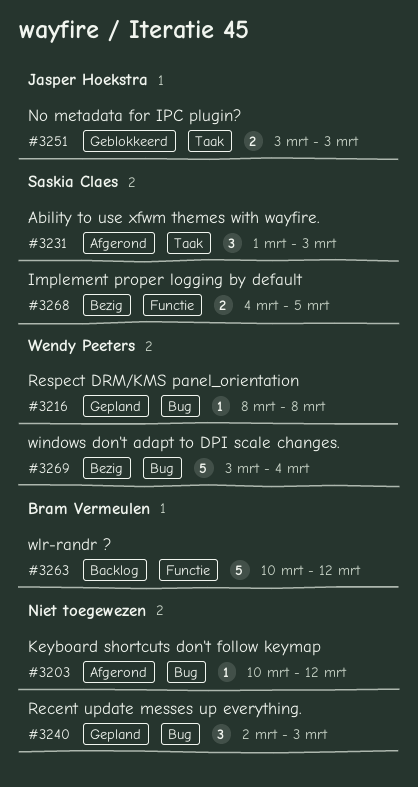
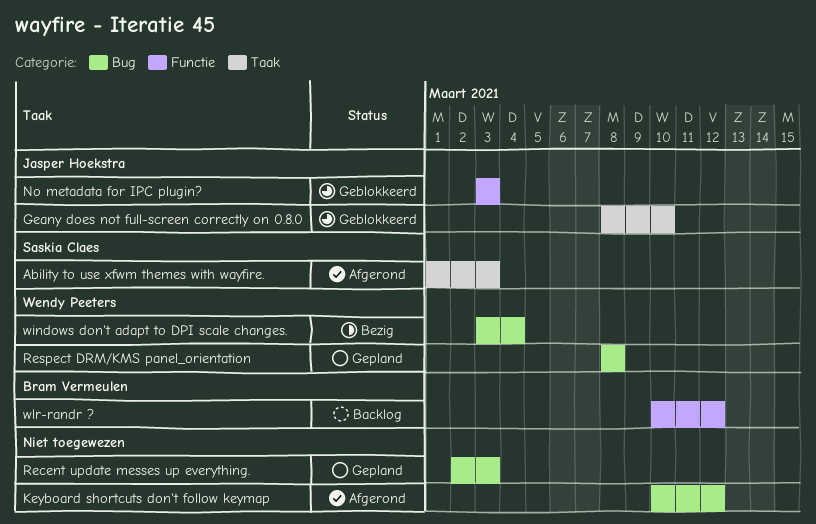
Geany does not full-screen correctly on 0.8.0: none -> present
Implement proper logging by default: present -> none
No metadata for IPC plugin?, label: Taak -> Functie

